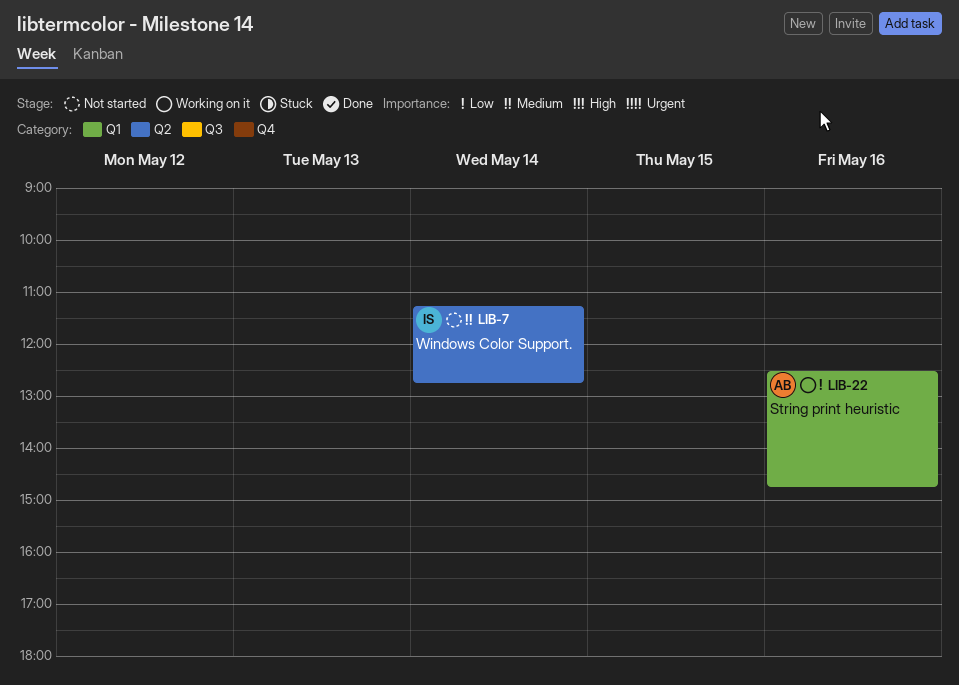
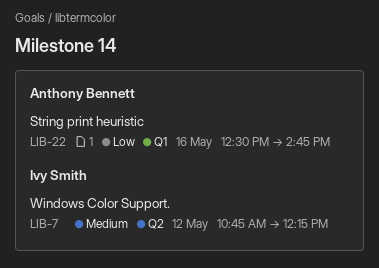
LIB-7, day: May 14 -> May 12
LIB-7, begins: 11:15 -> 10:45
LIB-7, ends: 12:45 -> 12:15

